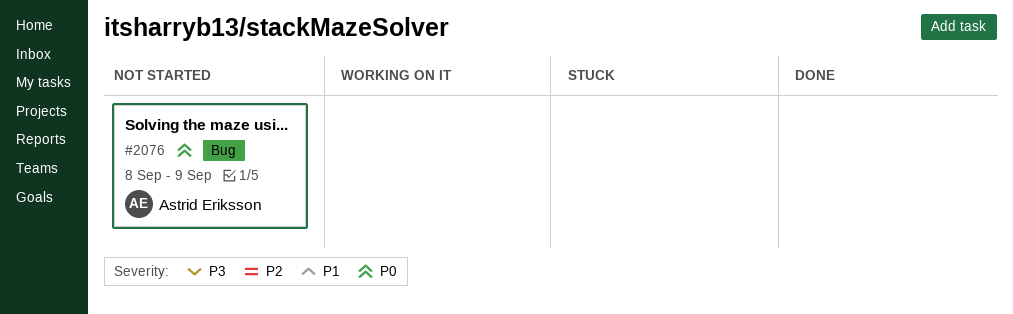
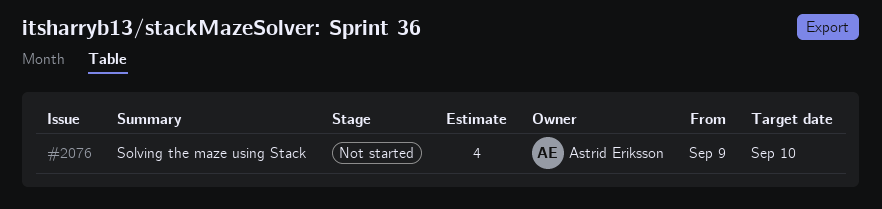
#2076, start: Sep 8 -> Sep 9
#2076, due: Sep 9 -> Sep 10

